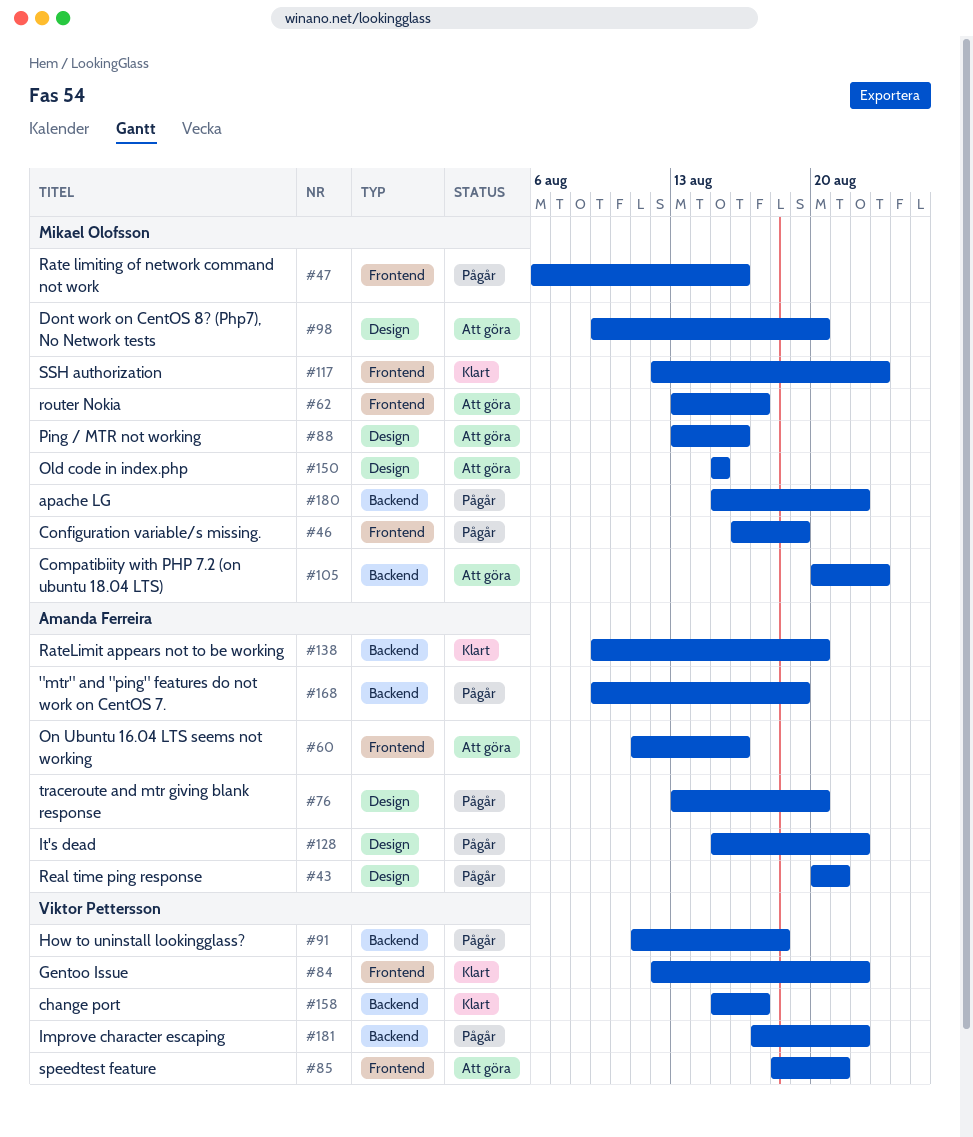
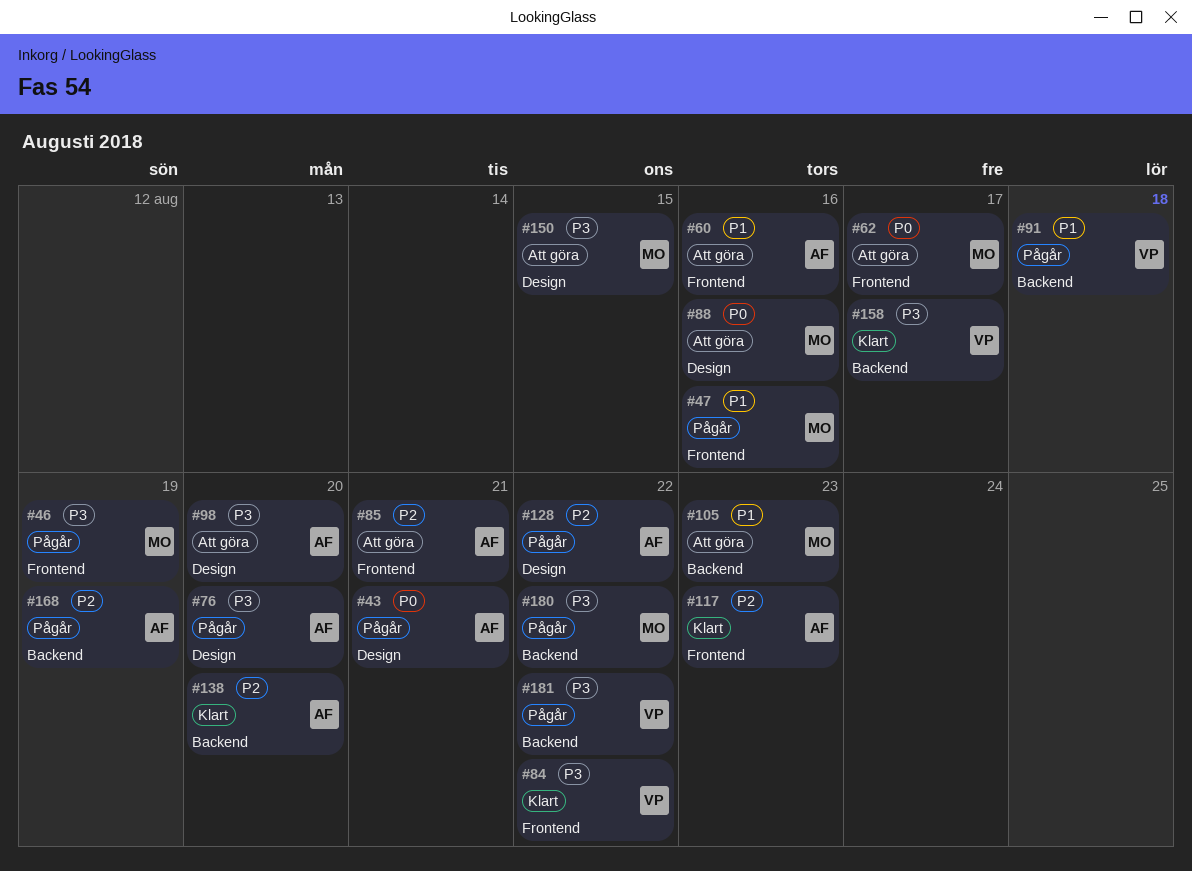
#85, owner: Viktor Pettersson -> Amanda Ferreira
#98, owner: Mikael Olofsson -> Amanda Ferreira
#117, owner: Mikael Olofsson -> Amanda Ferreira

